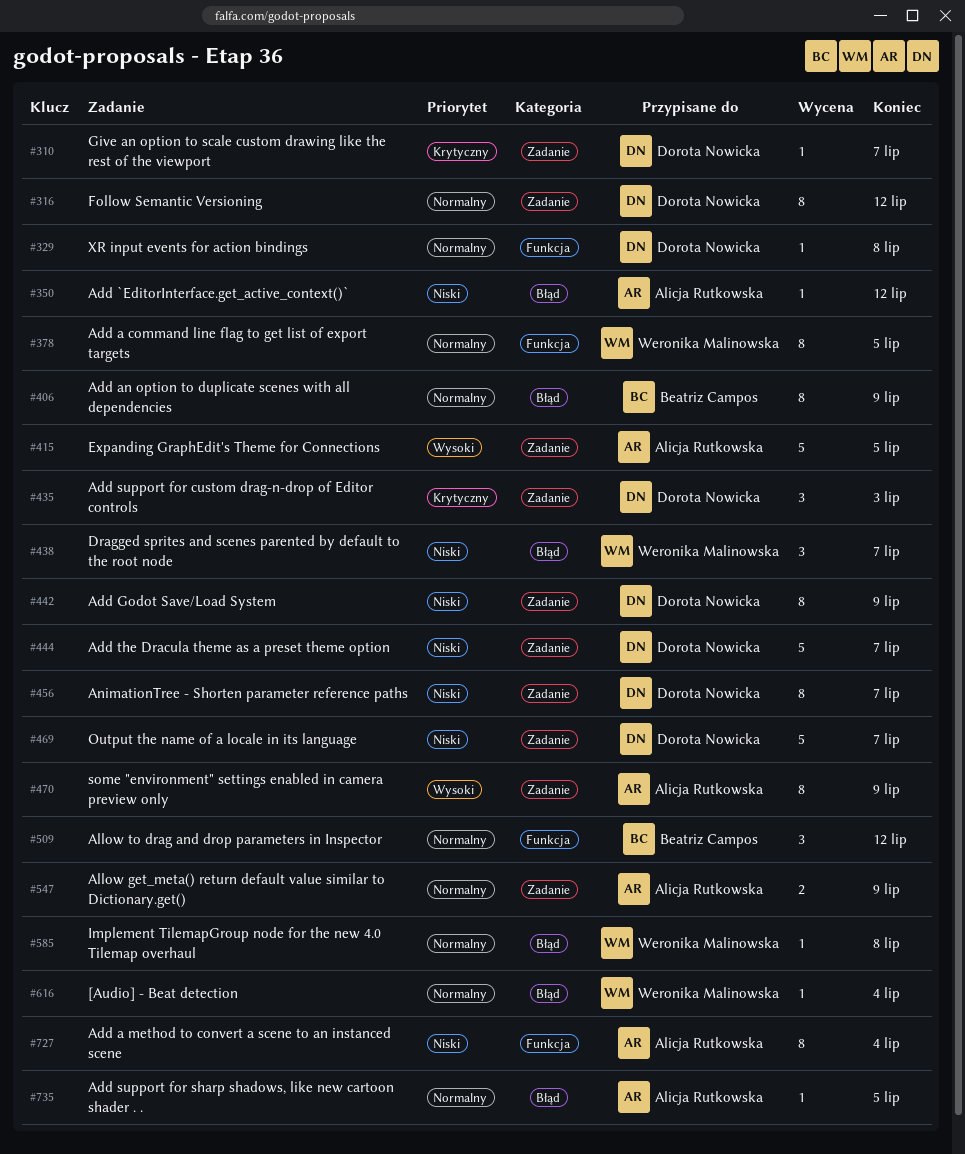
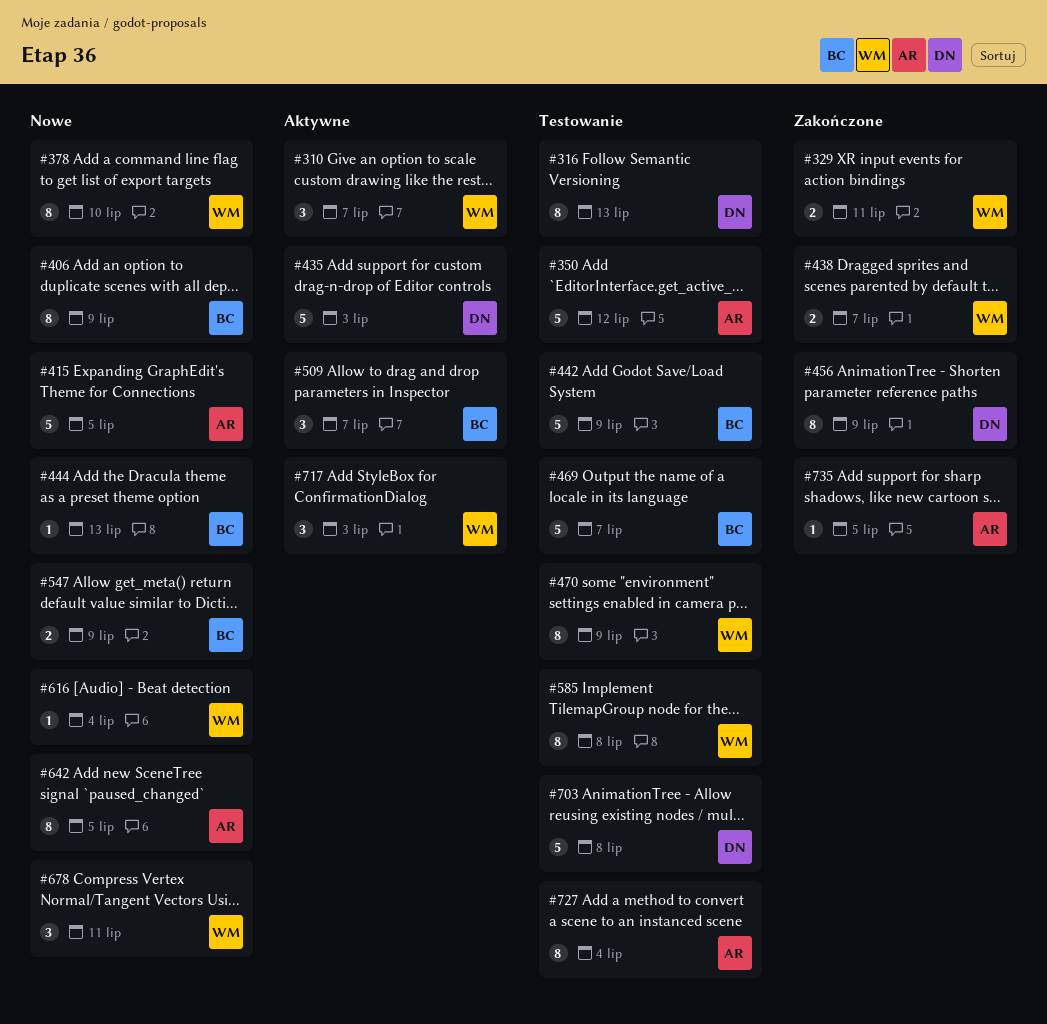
#310, owner: Dorota Nowicka -> Weronika Malinowska
#310, estimate: 1 -> 3
#316, due: Jul 12 -> Jul 13
#329, owner: Dorota Nowicka -> Weronika Malinowska
#329, estimate: 1 -> 2
#329, due: Jul 8 -> Jul 11
#350, estimate: 1 -> 5
#378, due: Jul 5 -> Jul 10
#435, estimate: 3 -> 5
#438, estimate: 3 -> 2
#442, owner: Dorota Nowicka -> Beatriz Campos
#442, estimate: 8 -> 5
#444, owner: Dorota Nowicka -> Beatriz Campos
#444, estimate: 5 -> 1
#444, due: Jul 7 -> Jul 13
#456, due: Jul 7 -> Jul 9
#469, owner: Dorota Nowicka -> Beatriz Campos
#470, owner: Alicja Rutkowska -> Weronika Malinowska
#509, due: Jul 12 -> Jul 7
#547, owner: Alicja Rutkowska -> Beatriz Campos
#585, estimate: 1 -> 8
#642: none -> present
#678: none -> present
#703: none -> present
#717: none -> present

